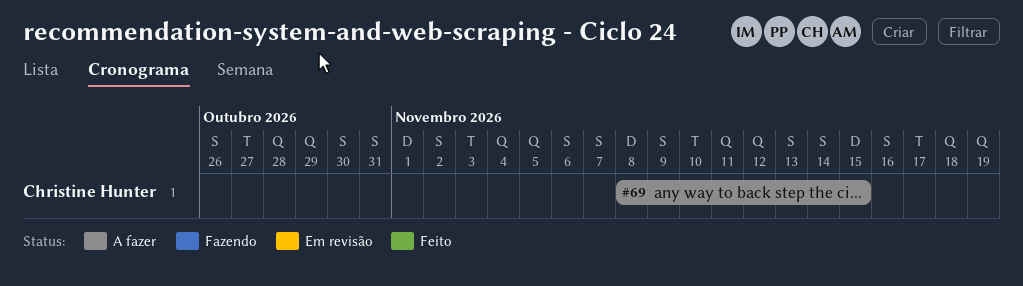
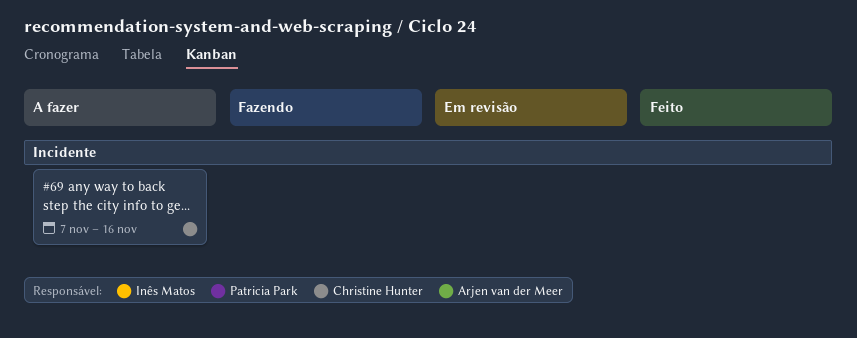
#69, start: Nov 8 -> Nov 7
#69, due: Nov 15 -> Nov 16

